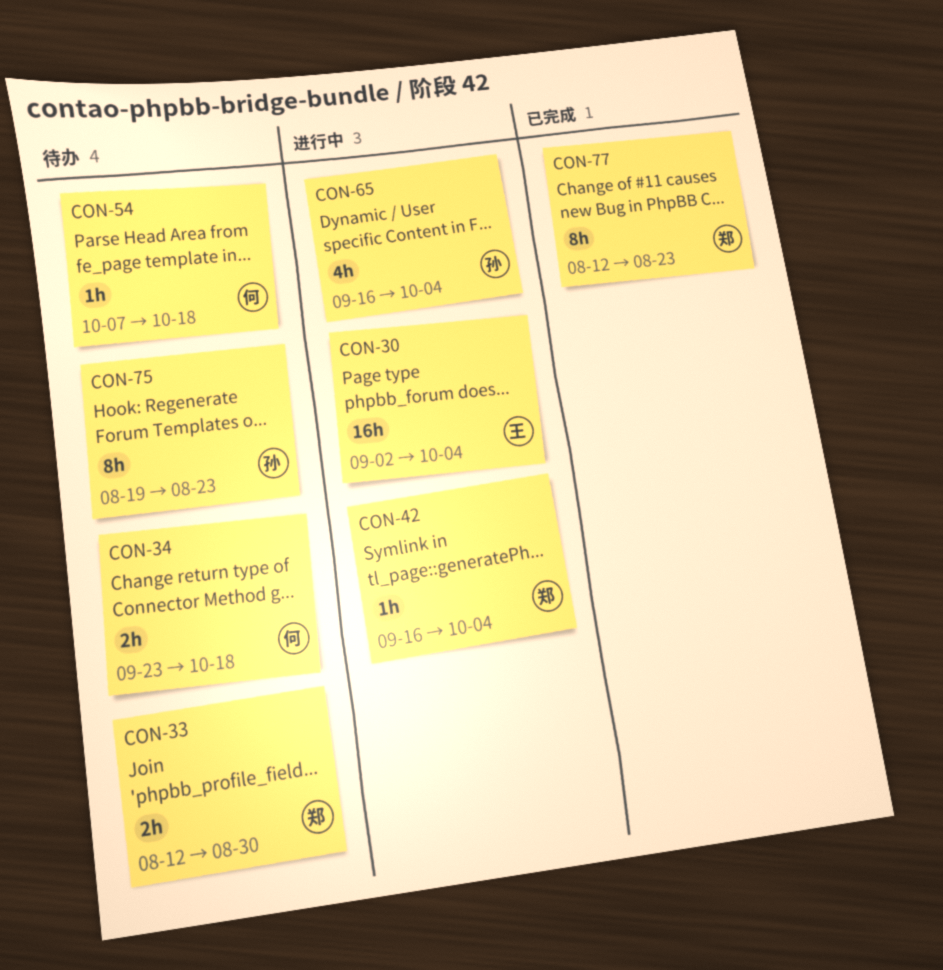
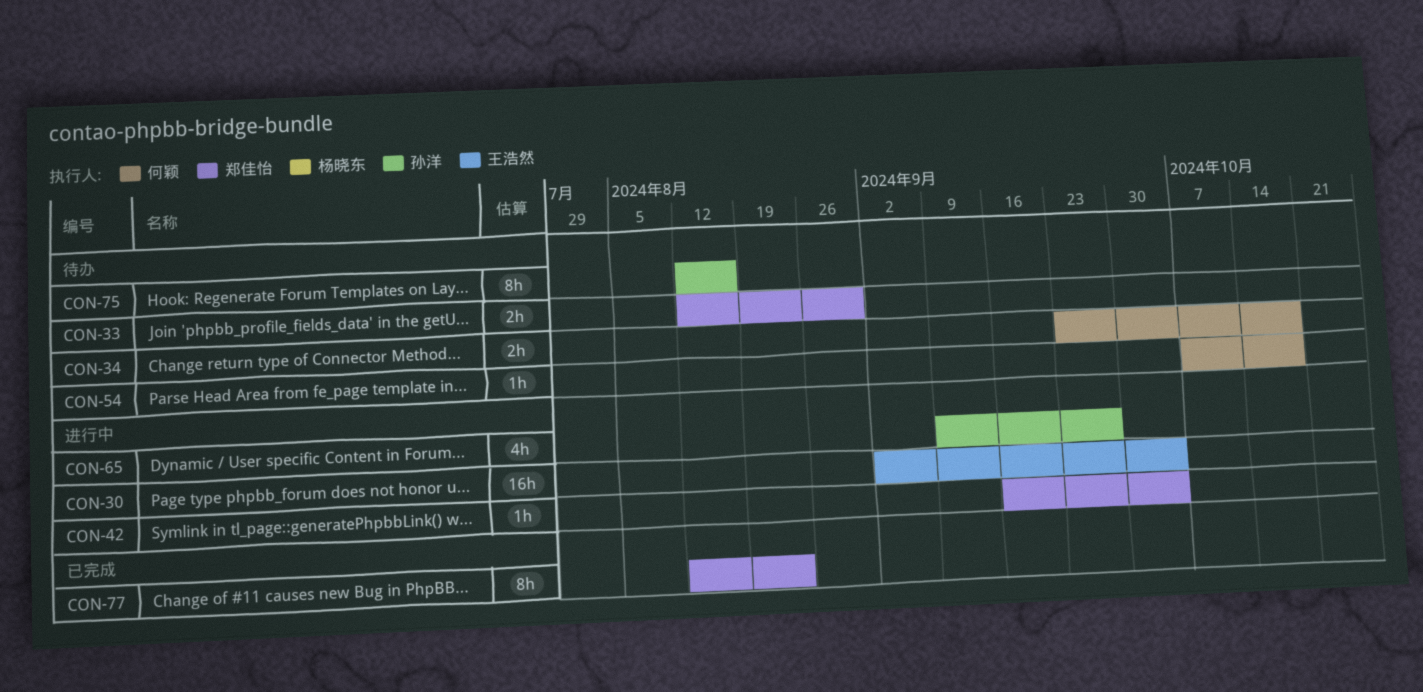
CON-65, start: Sep 16 -> Sep 9
CON-65, due: Oct 4 -> Sep 27
CON-75, start: Aug 19 -> Aug 12
CON-75, due: Aug 23 -> Aug 16

